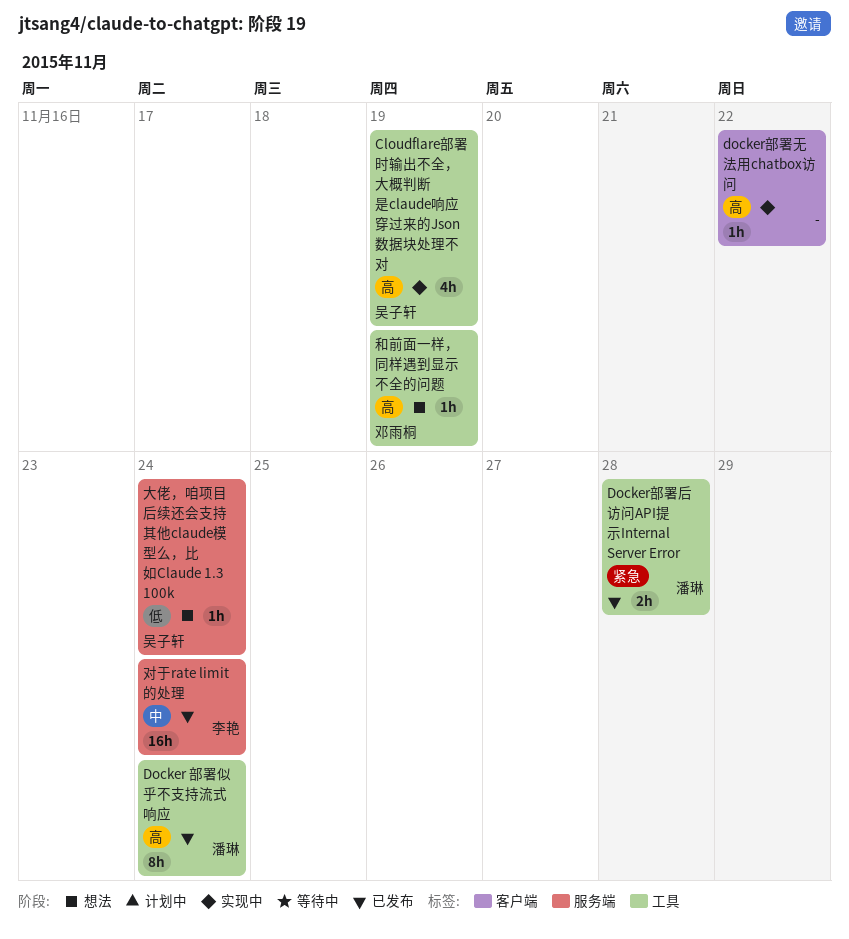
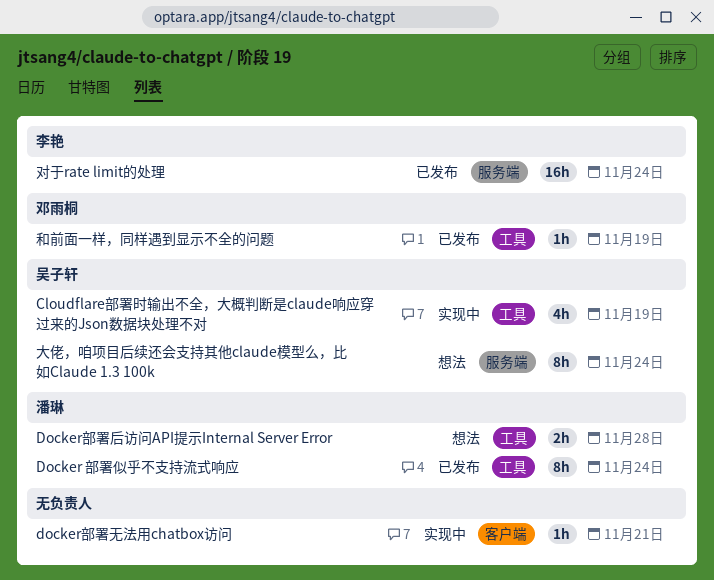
Docker部署后访问API提示Internal Server Error, status: 已发布 -> 想法
docker部署无法用chatbox访问, due: Nov 22 -> Nov 21
和前面一样，同样遇到显示不全的问题, status: 想法 -> 已发布
大佬，咱项目后续还会支持其他claude模型么，比如Claude 1.3 100k, estimate: 1h -> 8h

